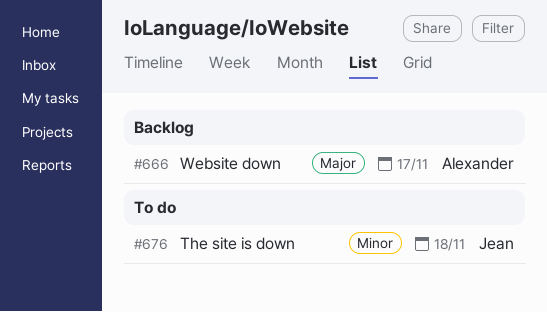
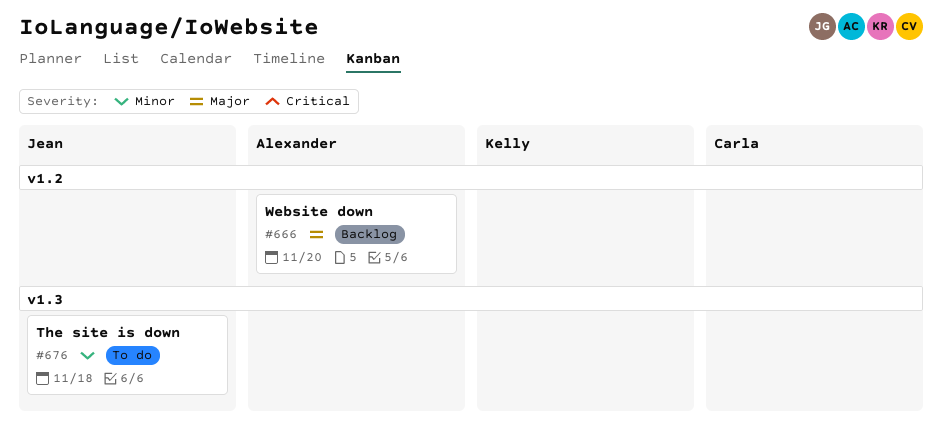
#666, due: Nov 17 -> Nov 20

